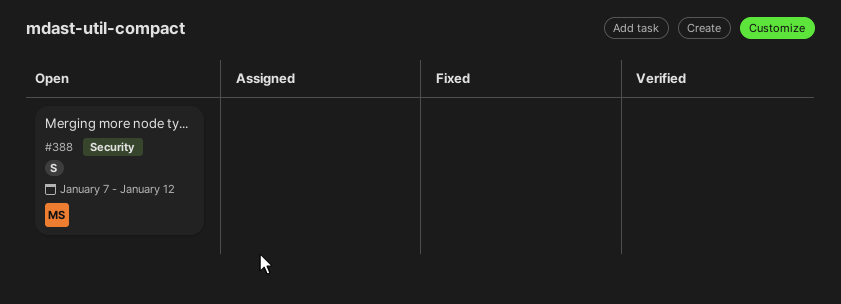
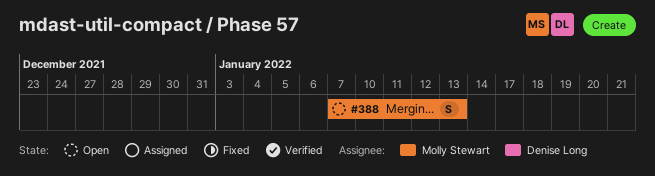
#388, due: Jan 12 -> Jan 13

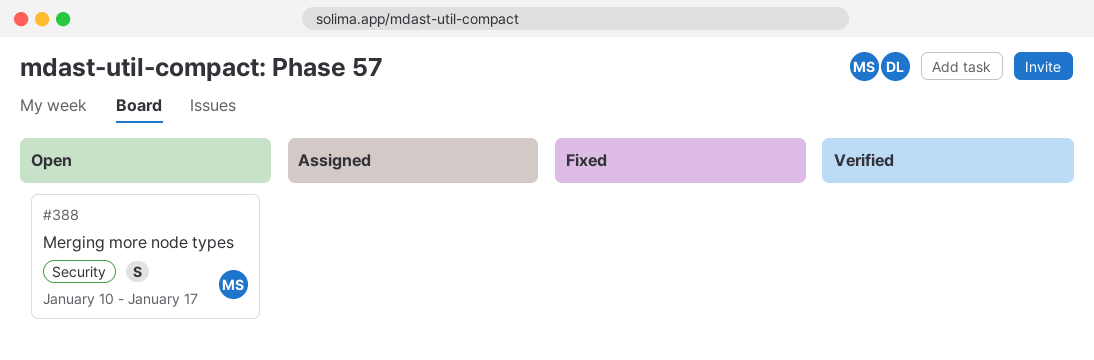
#388, start: Jan 7 -> Jan 10
#388, due: Jan 13 -> Jan 17

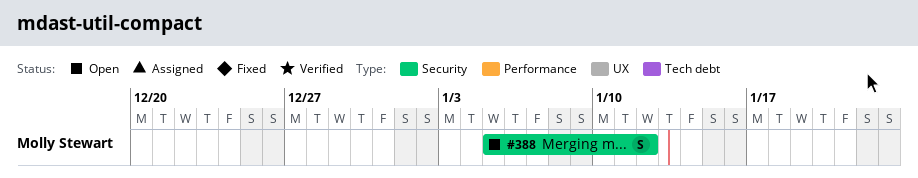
#388, start: Jan 10 -> Jan 5
#388, due: Jan 17 -> Jan 12

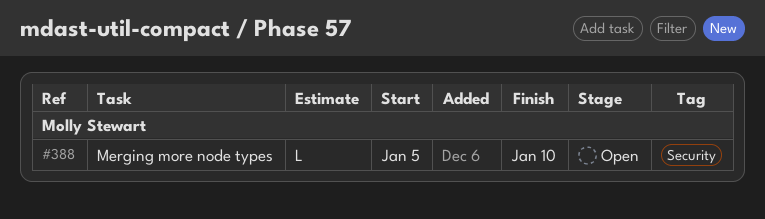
#388, estimate: S -> L
#388, due: Jan 12 -> Jan 10

